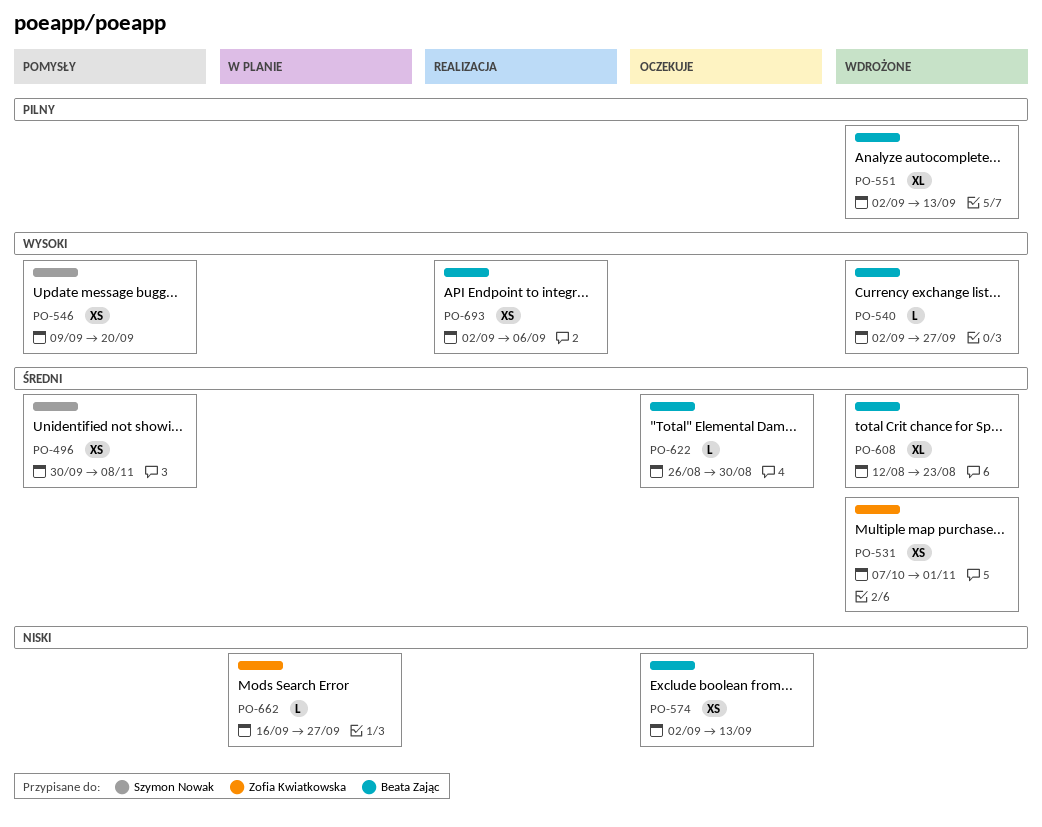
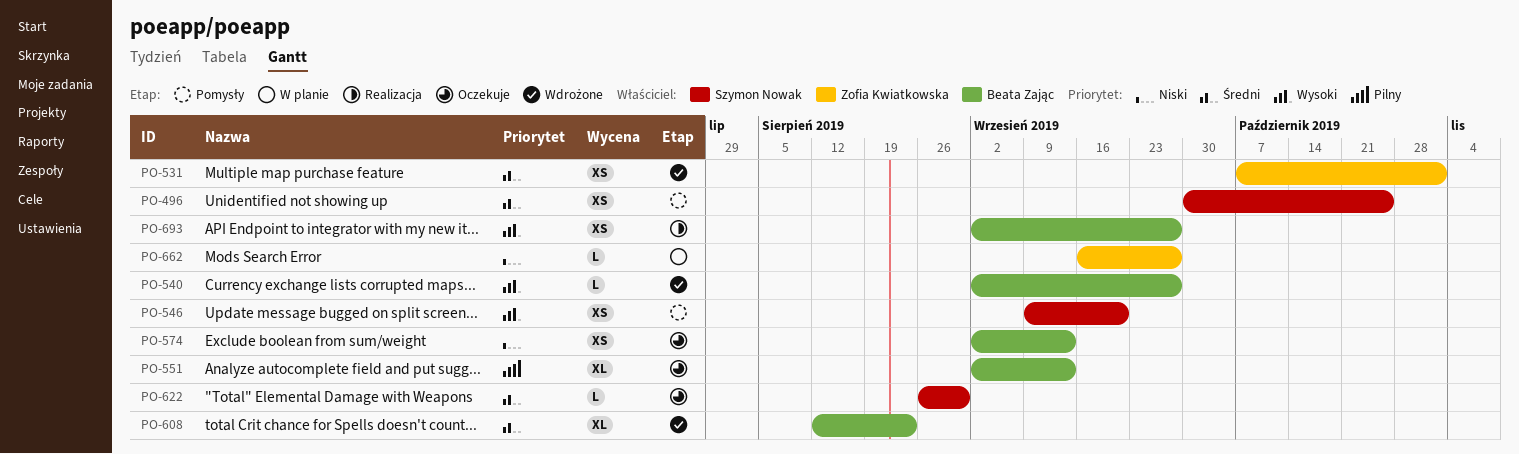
PO-496, due: Nov 8 -> Oct 25
PO-551, status: Wdrożone -> Oczekuje
PO-622, owner: Beata Zając -> Szymon Nowak
PO-693, due: Sep 6 -> Sep 27

